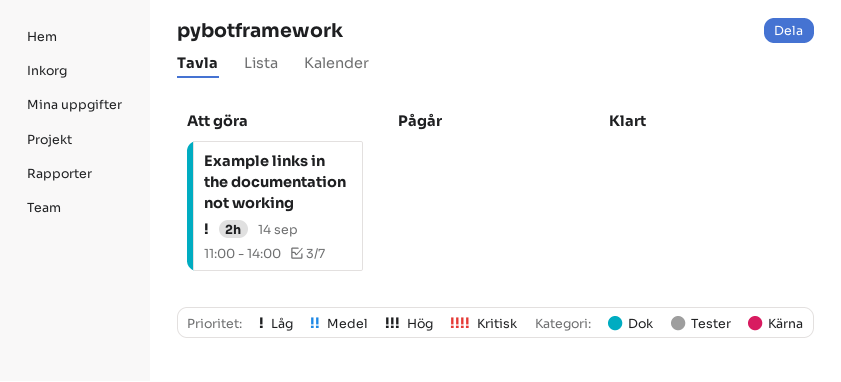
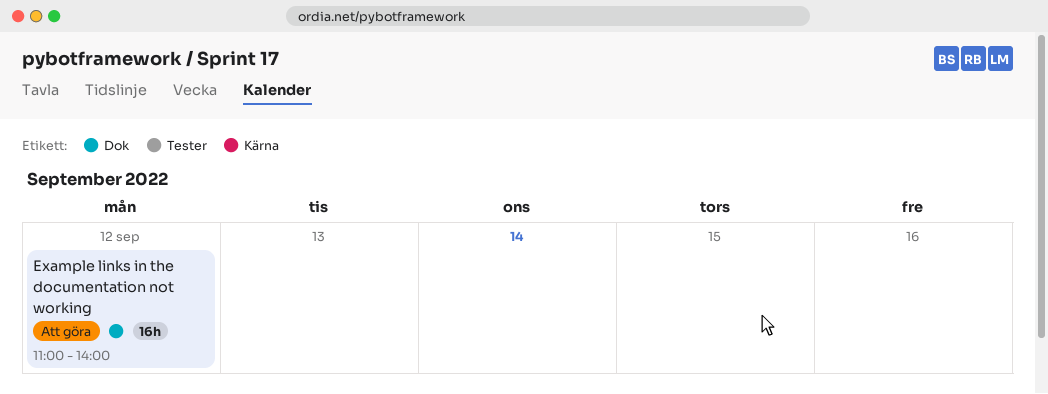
Example links in the documentation not working, estimate: 2h -> 16h
Example links in the documentation not working, day: Sep 14 -> Sep 12

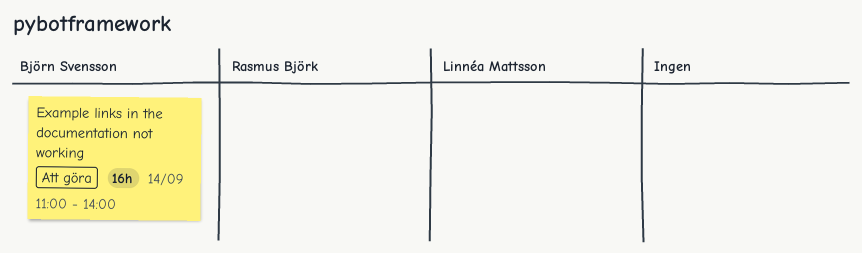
Example links in the documentation not working, day: Sep 12 -> Sep 14

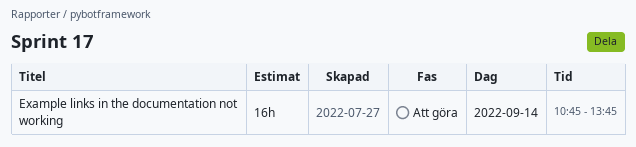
Example links in the documentation not working, begins: 11:00 -> 10:45
Example links in the documentation not working, ends: 14:00 -> 13:45

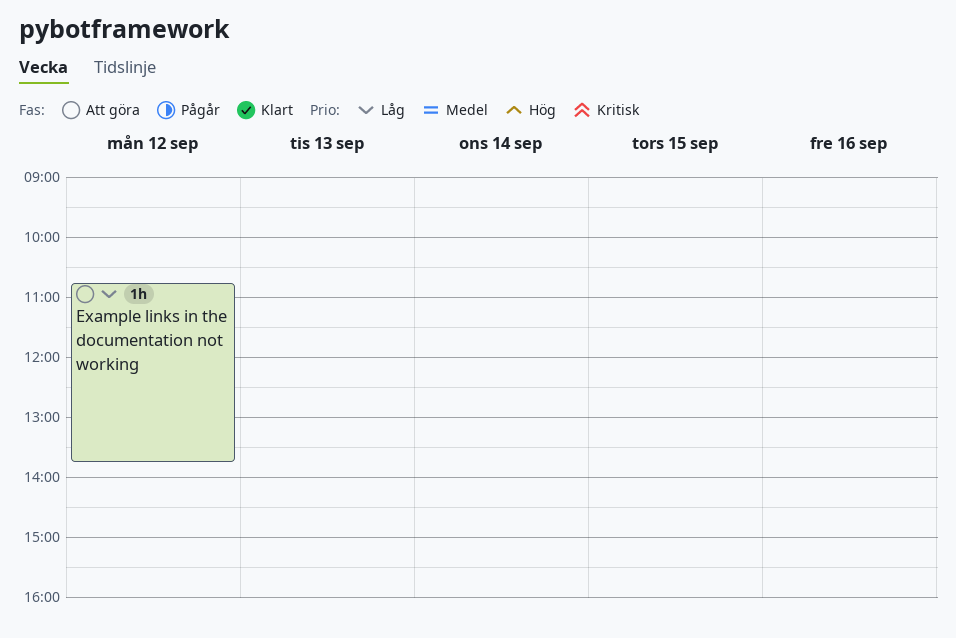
Example links in the documentation not working, estimate: 16h -> 1h
Example links in the documentation not working, day: Sep 14 -> Sep 12

